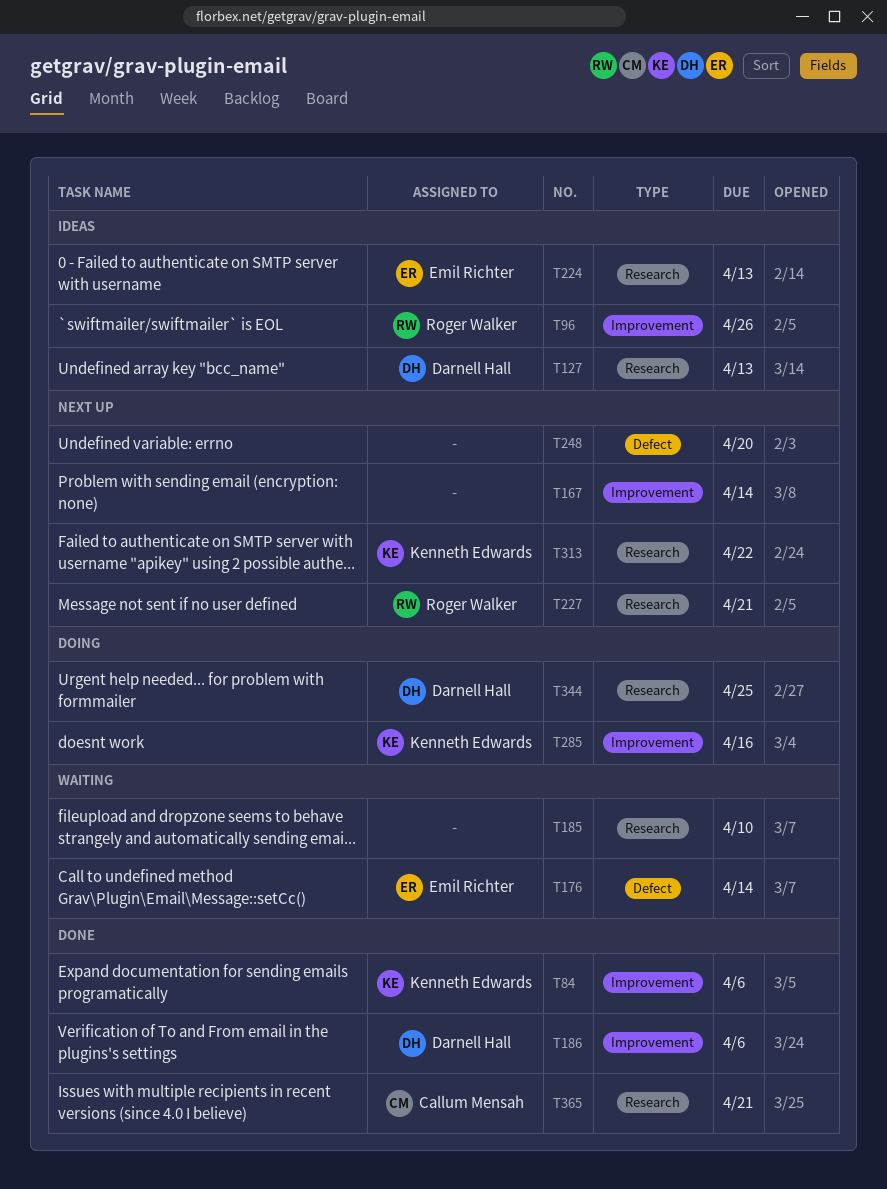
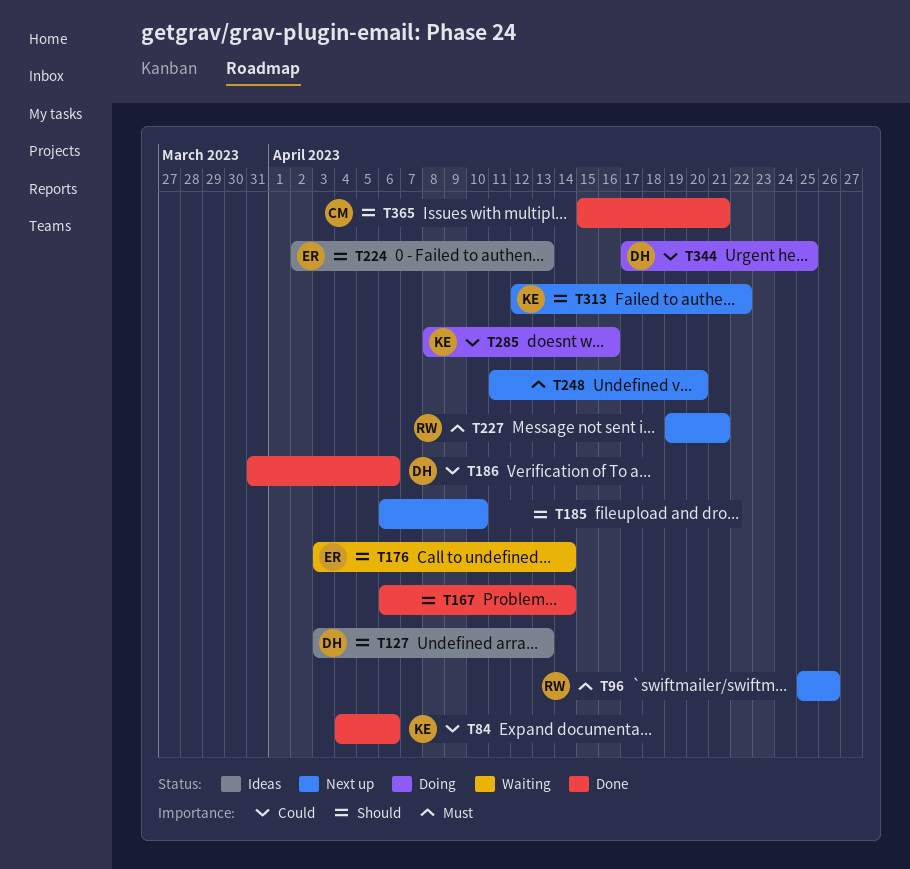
T96, status: Ideas -> Next up
T167, status: Next up -> Done
T185, status: Waiting -> Next up

